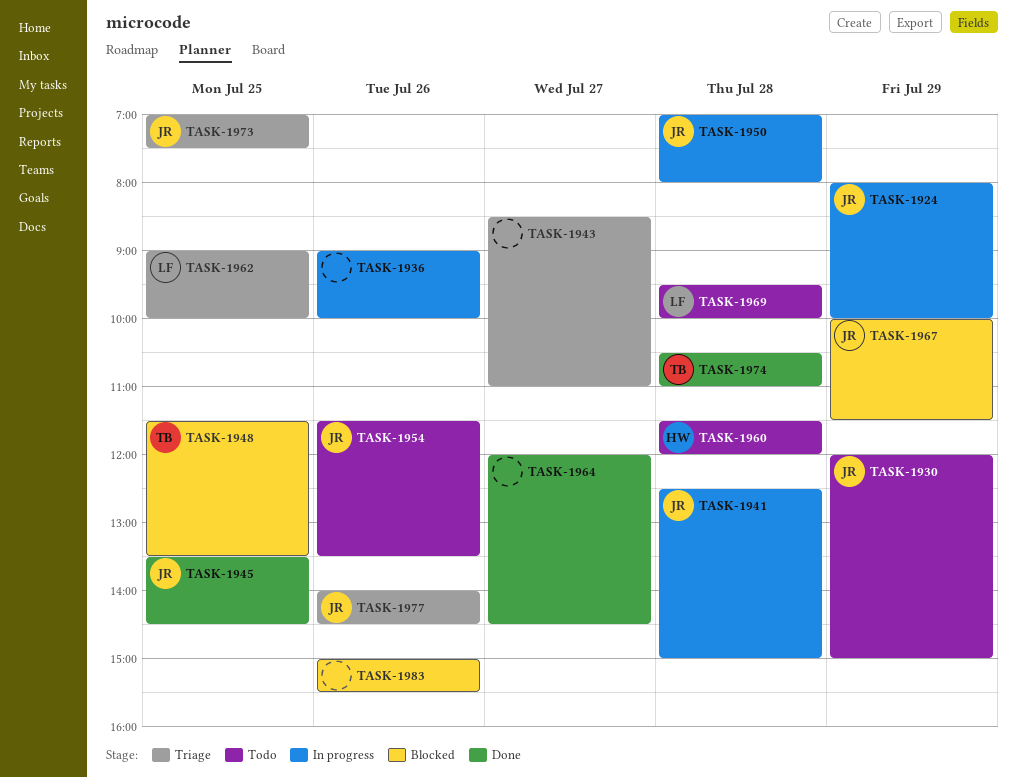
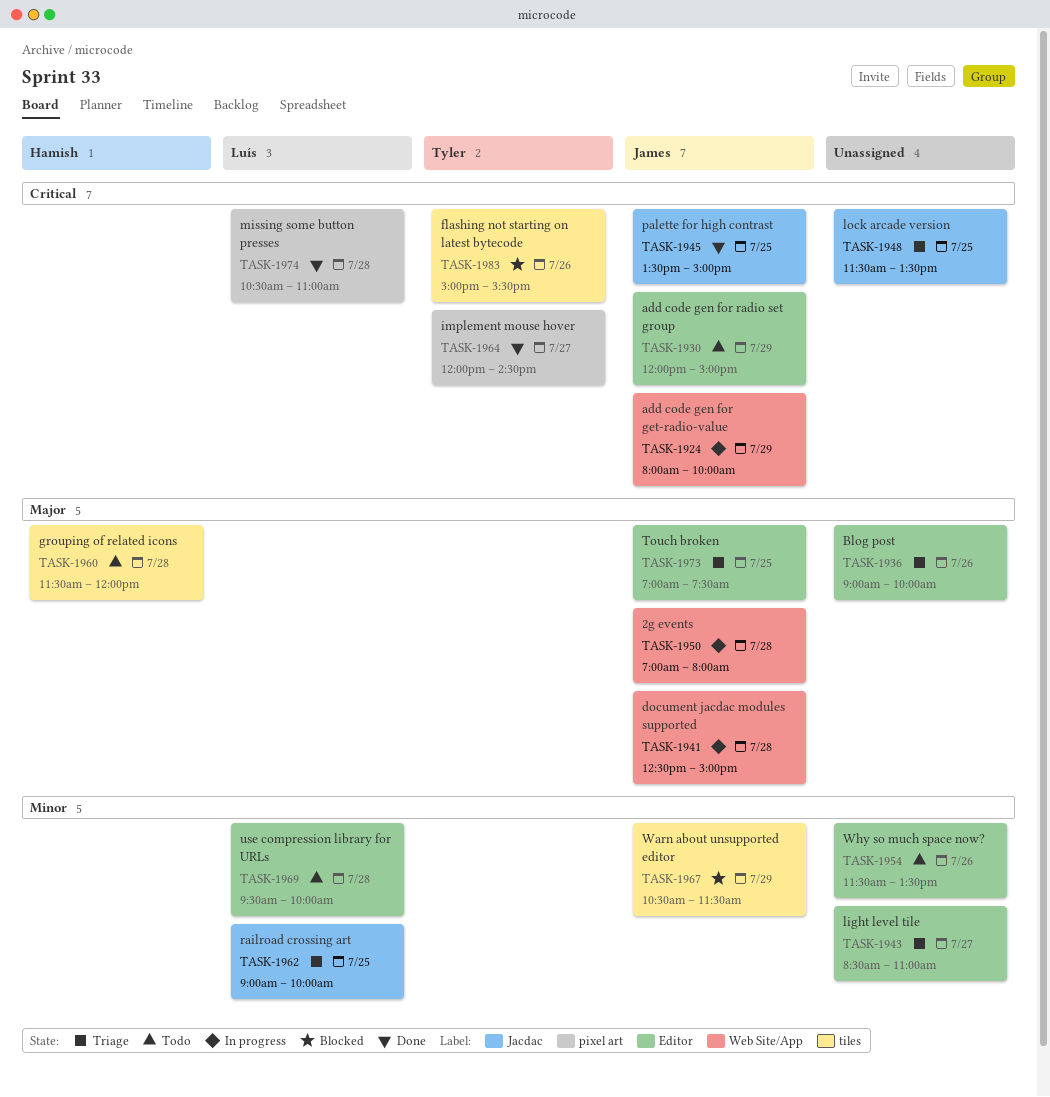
TASK-1936, status: In progress -> Triage
TASK-1945, ends: 14:30 -> 15:00
TASK-1948, status: Blocked -> Triage
TASK-1948, owner: Tyler -> none
TASK-1954, owner: James -> none
TASK-1964, owner: none -> Tyler
TASK-1967, begins: 10:00 -> 10:30
TASK-1974, owner: Tyler -> Luís
TASK-1977: present -> none
TASK-1983, owner: none -> Tyler

